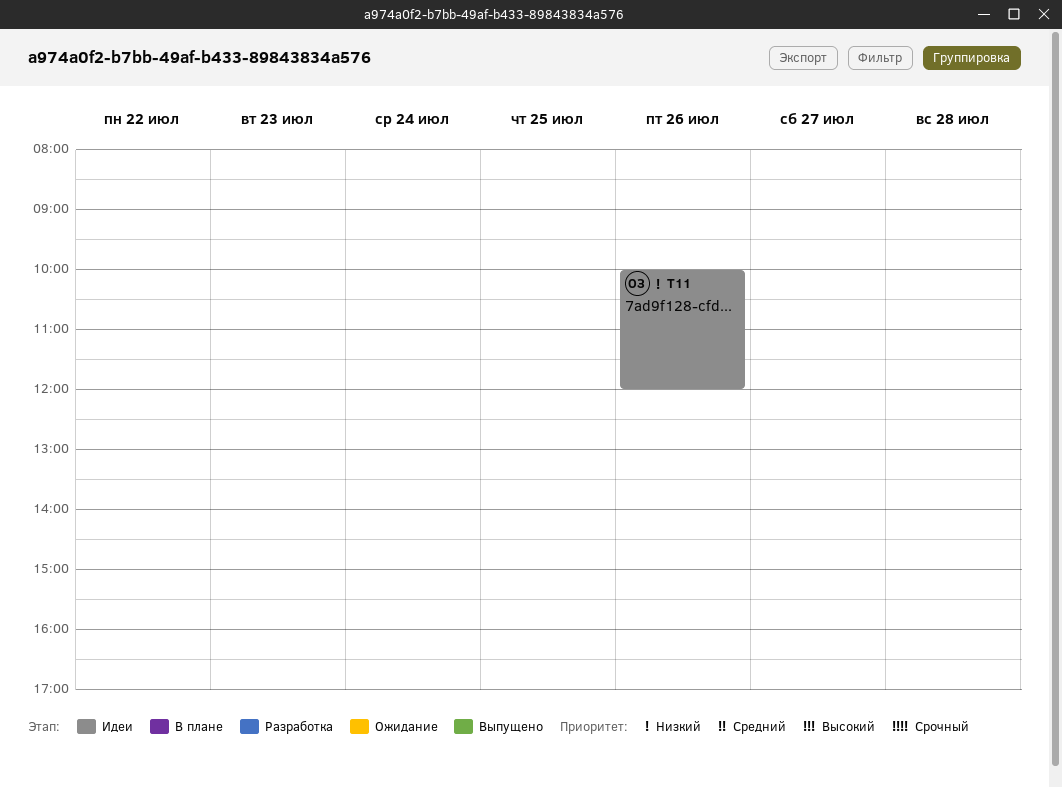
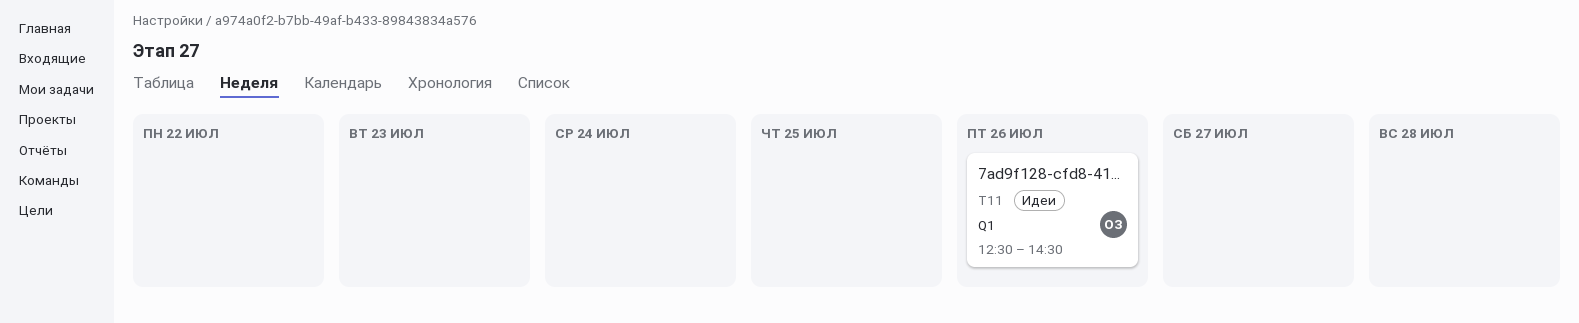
T11, begins: 10:00 -> 12:30
T11, ends: 12:00 -> 14:30

